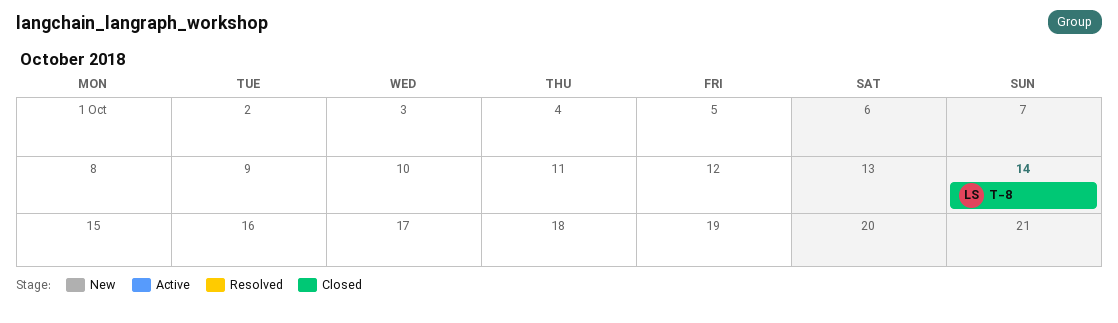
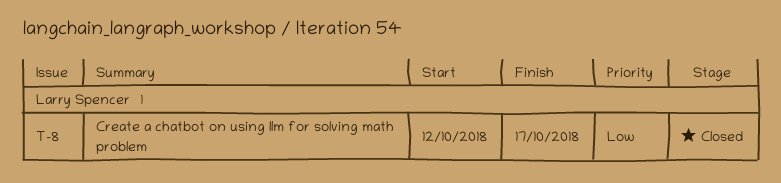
T-8, start: Oct 14 -> Oct 12
T-8, due: Oct 14 -> Oct 17

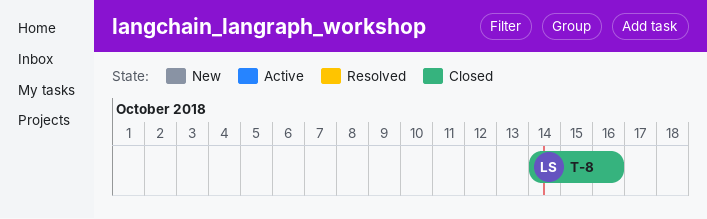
T-8, start: Oct 12 -> Oct 14
T-8, due: Oct 17 -> Oct 16

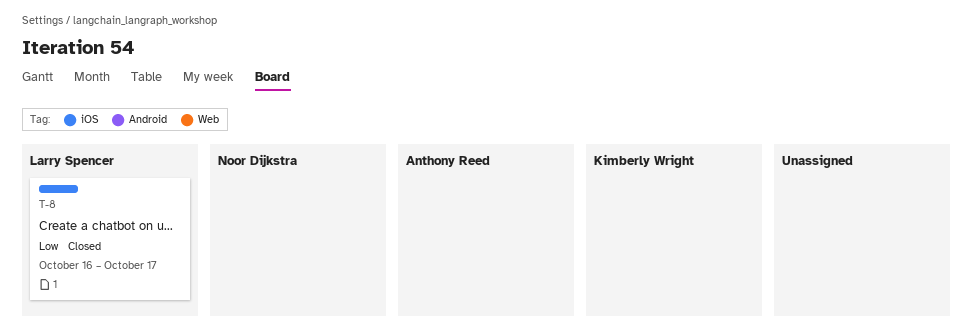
T-8, start: Oct 14 -> Oct 16
T-8, due: Oct 16 -> Oct 17

